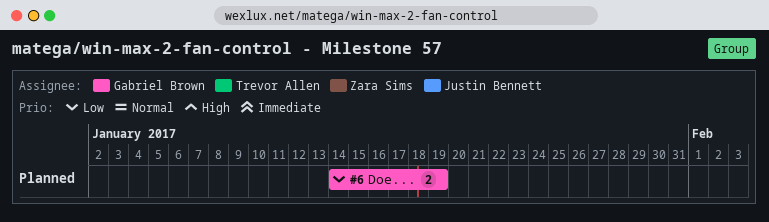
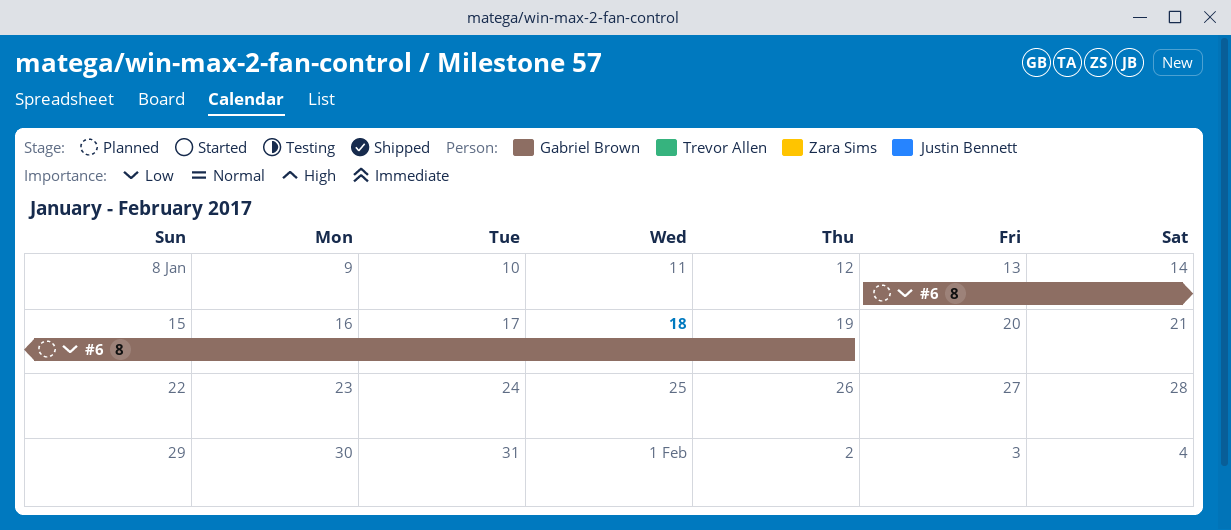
#6, estimate: 2 -> 8
#6, start: Jan 14 -> Jan 13

